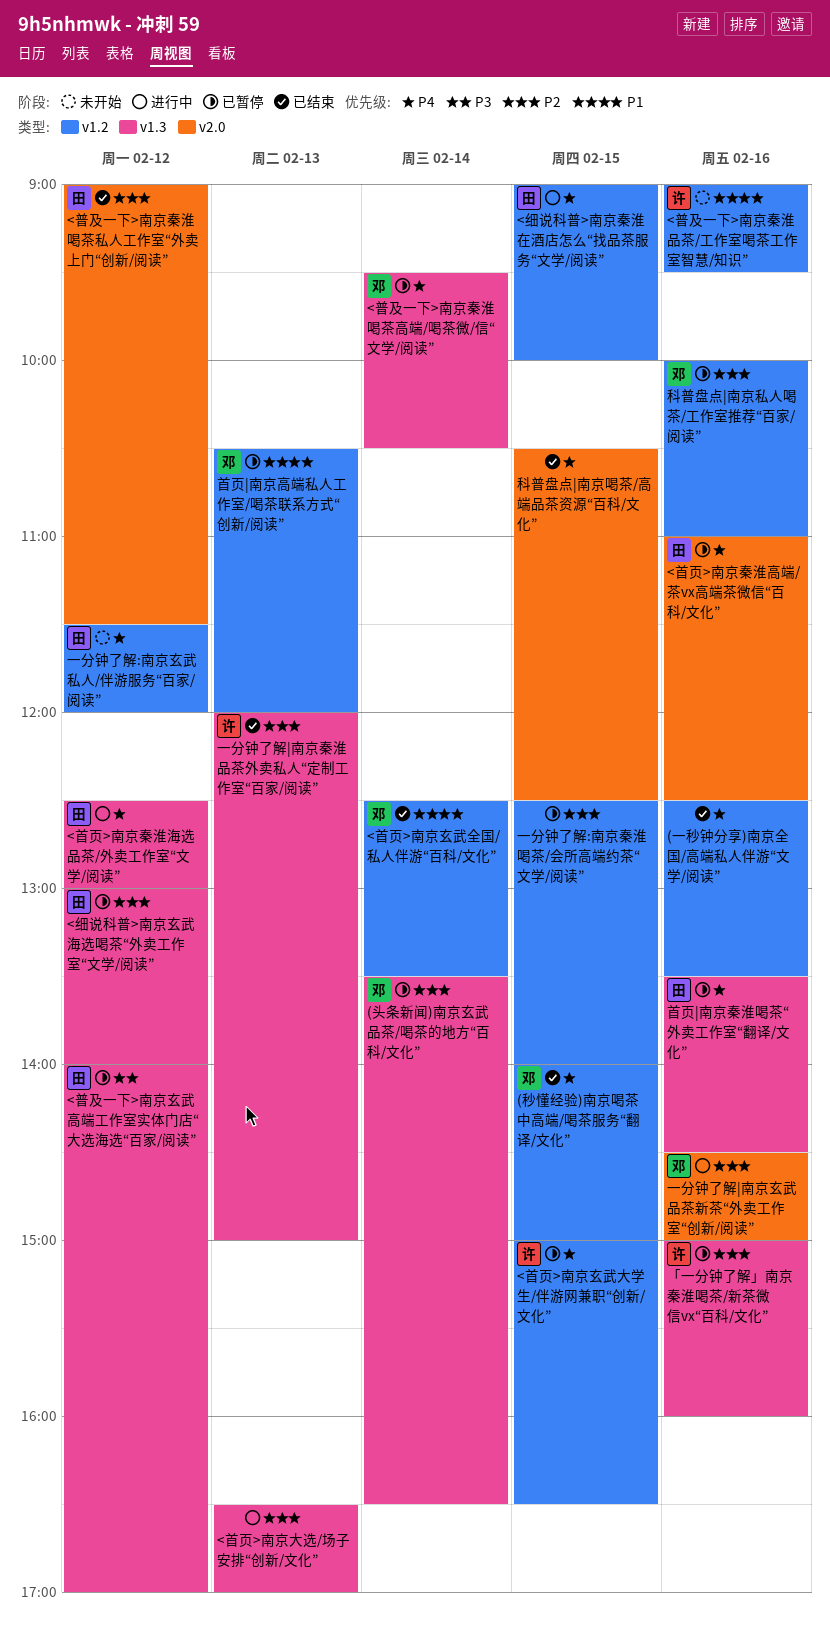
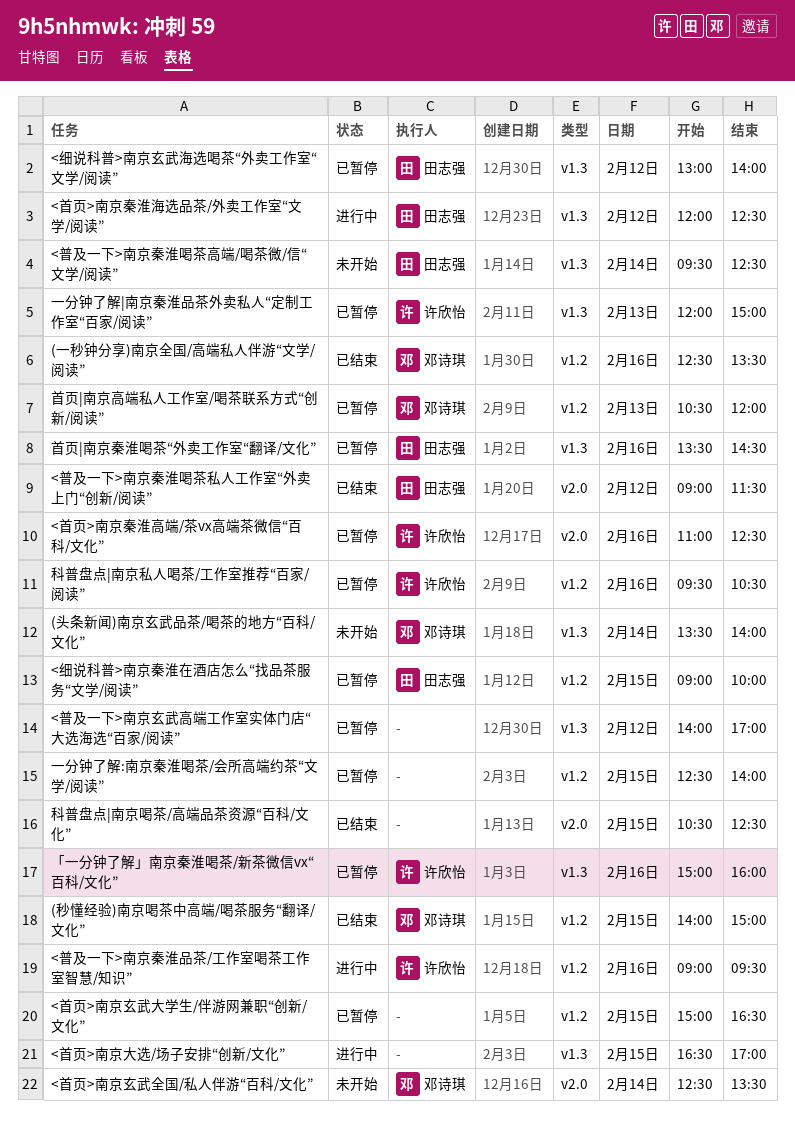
(一秒钟分享)南京全国/高端私人伴游“文学/阅读”, owner: none -> 邓诗琪
(头条新闻)南京玄武品茶/喝茶的地方“百科/文化”, status: 已暂停 -> 未开始
(头条新闻)南京玄武品茶/喝茶的地方“百科/文化”, ends: 16:30 -> 14:00
<普及一下>南京玄武高端工作室实体门店“大选海选“百家/阅读”, owner: 田志强 -> none
<普及一下>南京秦淮品茶/工作室喝茶工作室智慧/知识”, status: 未开始 -> 进行中
<普及一下>南京秦淮喝茶高端/喝茶微/信“文学/阅读”, status: 已暂停 -> 未开始
<普及一下>南京秦淮喝茶高端/喝茶微/信“文学/阅读”, owner: 邓诗琪 -> 田志强
<普及一下>南京秦淮喝茶高端/喝茶微/信“文学/阅读”, ends: 10:30 -> 12:30
<细说科普>南京秦淮在酒店怎么“找品茶服务“文学/阅读”, status: 进行中 -> 已暂停
<首页>南京大选/场子安排“创新/文化”, day: Feb 13 -> Feb 15
<首页>南京玄武全国/私人伴游“百科/文化”, status: 已结束 -> 未开始
<首页>南京玄武全国/私人伴游“百科/文化”, label: v1.2 -> v2.0
<首页>南京玄武大学生/伴游网兼职“创新/文化”, owner: 许欣怡 -> none
<首页>南京秦淮海选品茶/外卖工作室“文学/阅读”, begins: 12:30 -> 12:00
<首页>南京秦淮海选品茶/外卖工作室“文学/阅读”, ends: 13:00 -> 12:30
<首页>南京秦淮高端/茶vx高端茶微信“百科/文化”, owner: 田志强 -> 许欣怡
一分钟了解:南京玄武私人/伴游服务“百家/阅读”: present -> none
一分钟了解|南京玄武品茶新茶“外卖工作室“创新/阅读”: present -> none
一分钟了解|南京秦淮品茶外卖私人“定制工作室“百家/阅读”, status: 已结束 -> 已暂停
科普盘点|南京私人喝茶/工作室推荐“百家/阅读”, owner: 邓诗琪 -> 许欣怡
科普盘点|南京私人喝茶/工作室推荐“百家/阅读”, begins: 10:00 -> 09:30
科普盘点|南京私人喝茶/工作室推荐“百家/阅读”, ends: 11:00 -> 10:30

